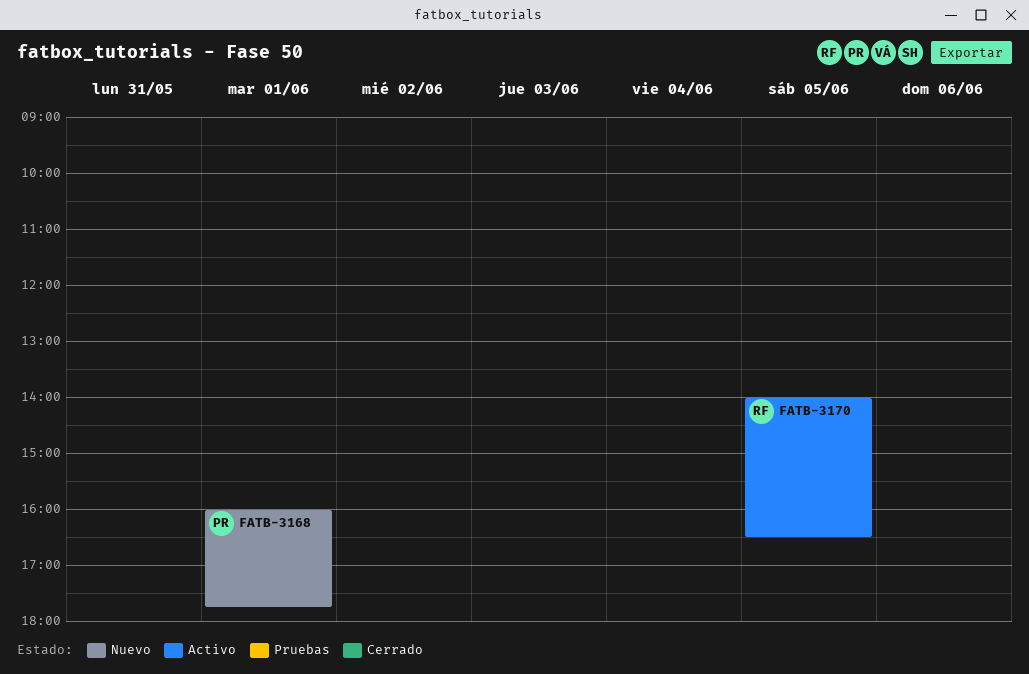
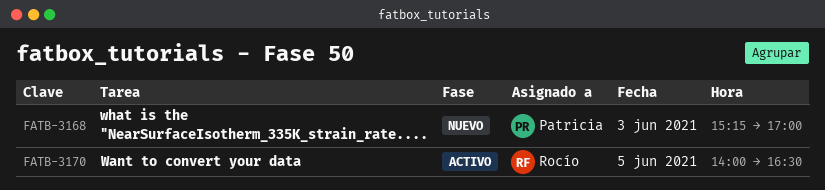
FATB-3168, day: Jun 1 -> Jun 3
FATB-3168, begins: 16:00 -> 15:15
FATB-3168, ends: 17:45 -> 17:00

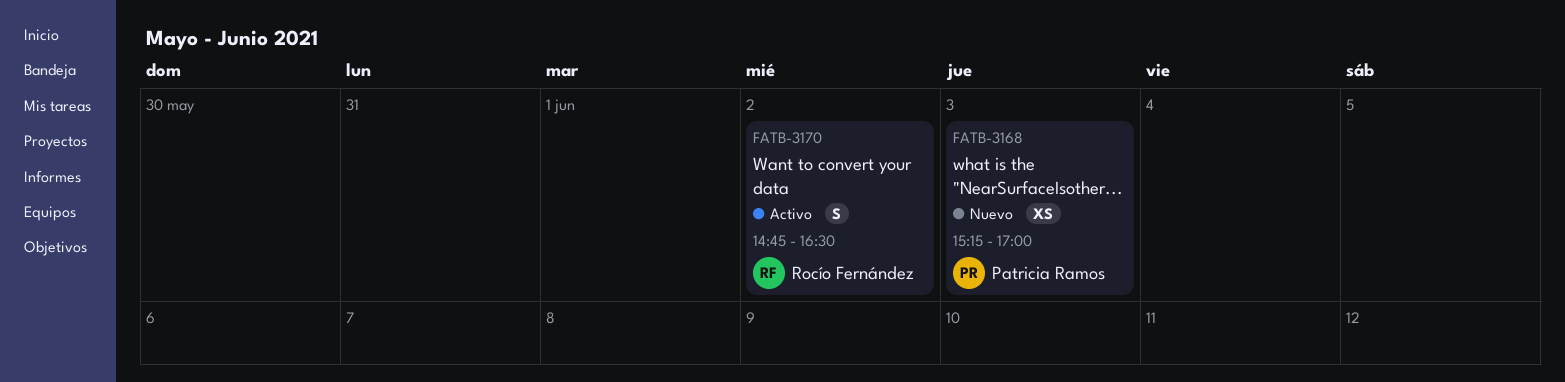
FATB-3170, day: Jun 5 -> Jun 2
FATB-3170, begins: 14:00 -> 14:45

